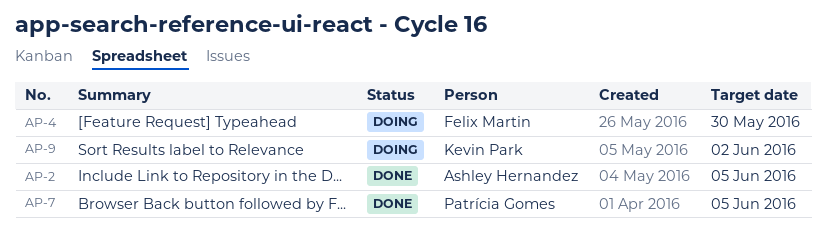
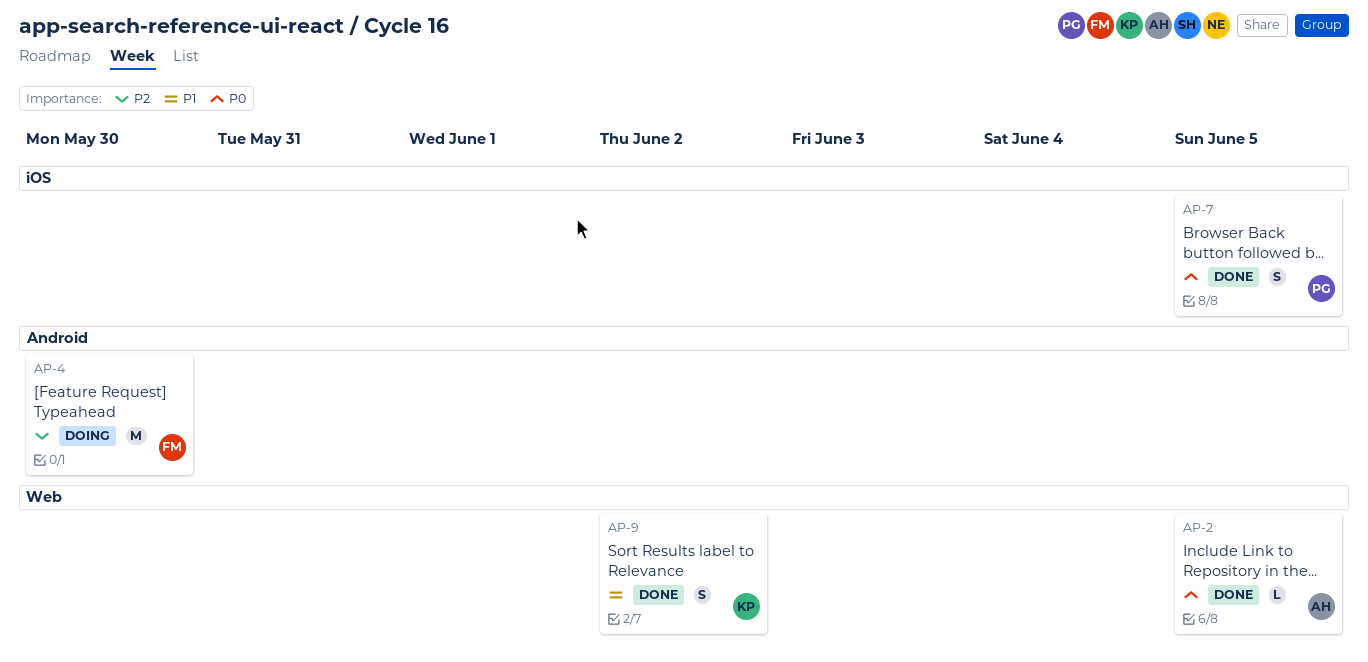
AP-9, status: Doing -> Done

